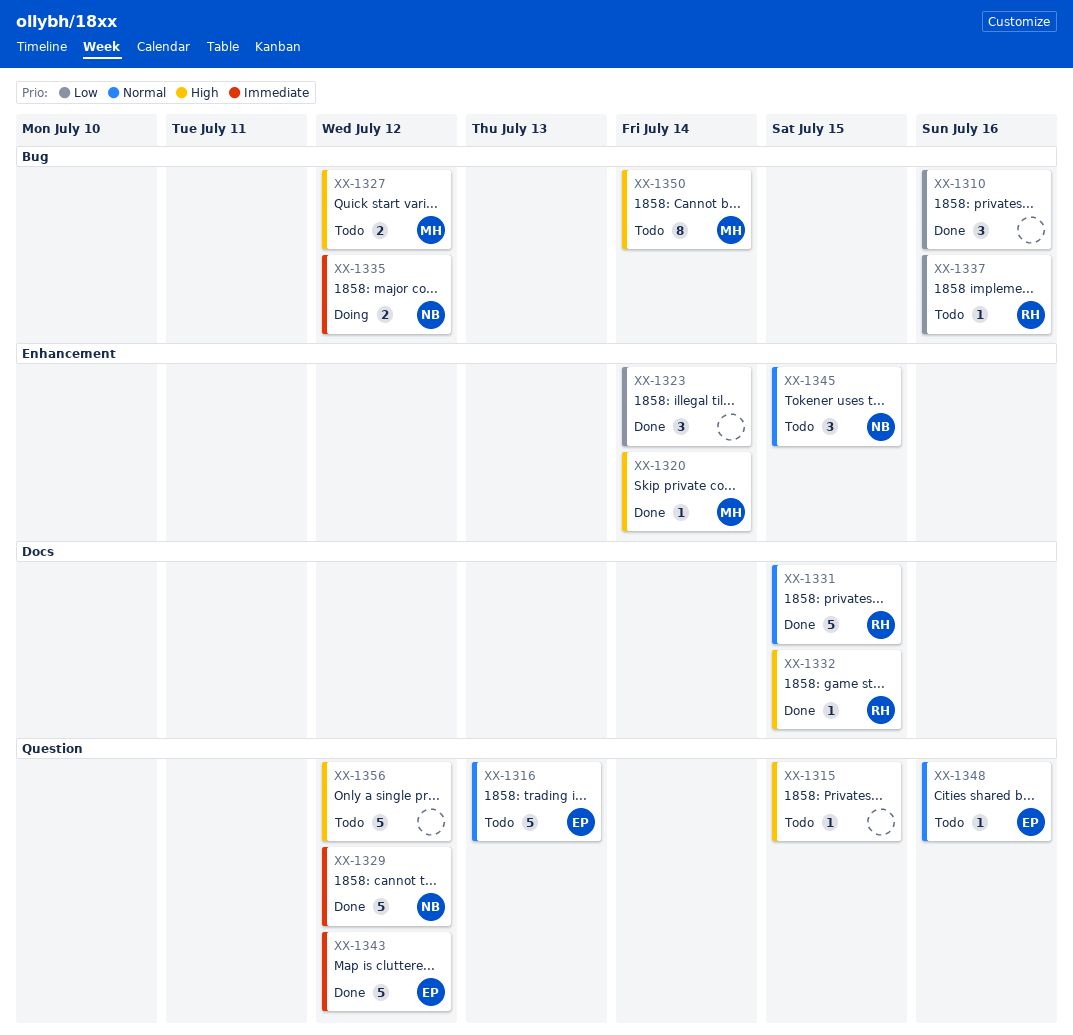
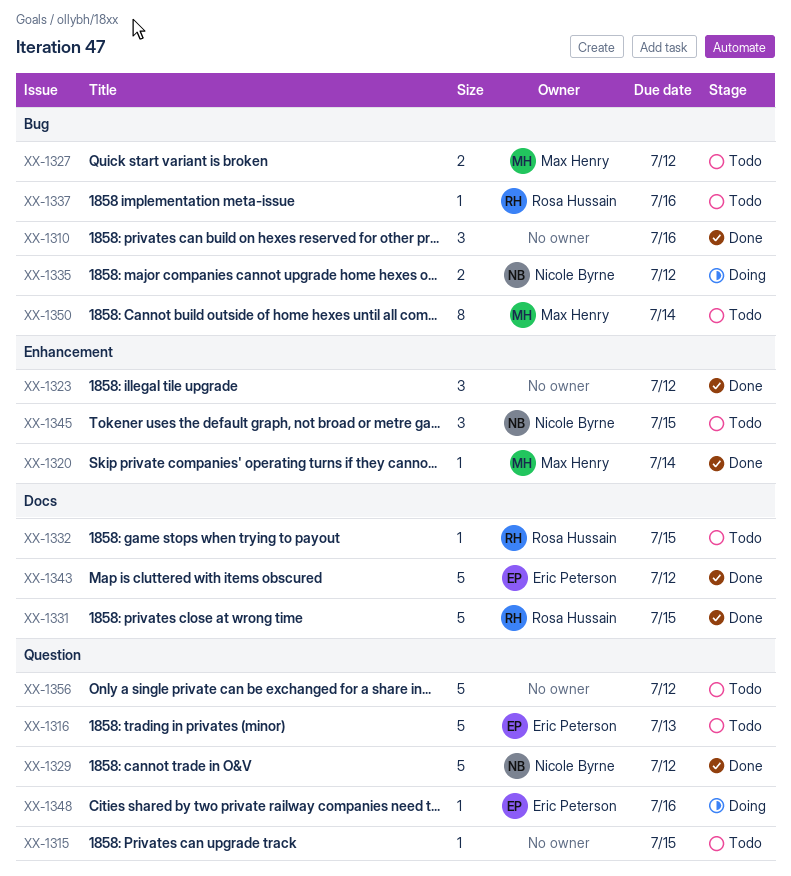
XX-1323, due: Jul 14 -> Jul 12
XX-1332, status: Done -> Todo
XX-1343, label: Question -> Docs
XX-1348, status: Todo -> Doing

